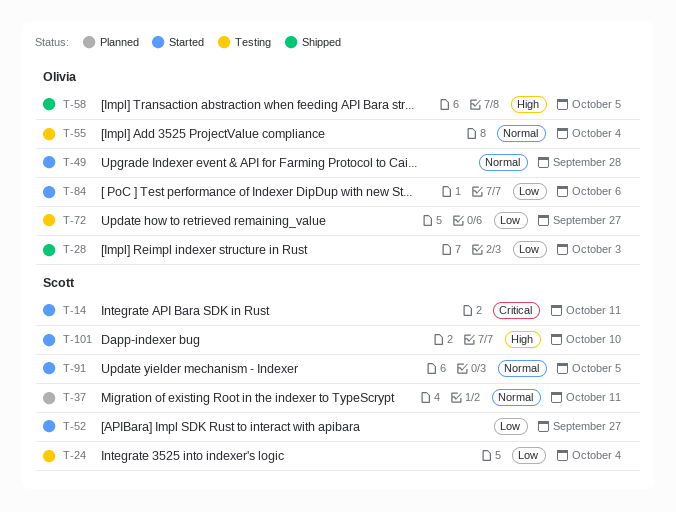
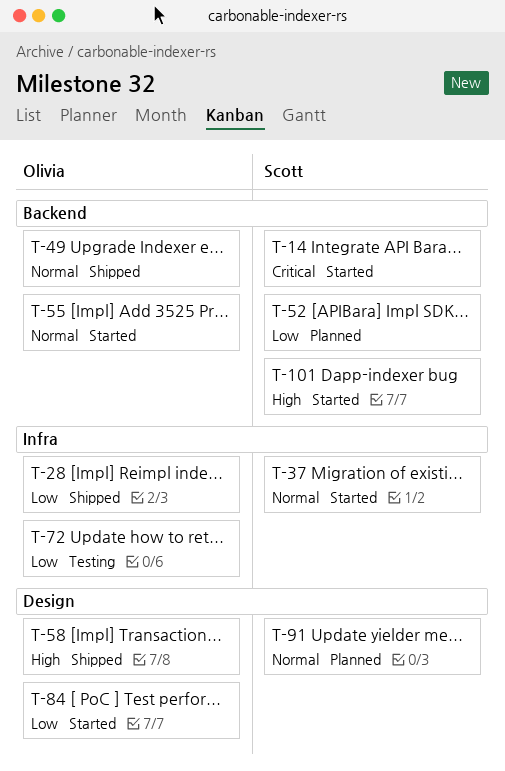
T-24: present -> none
T-37, status: Planned -> Started
T-49, status: Started -> Shipped
T-52, status: Started -> Planned
T-55, status: Testing -> Started
T-91, status: Started -> Planned

